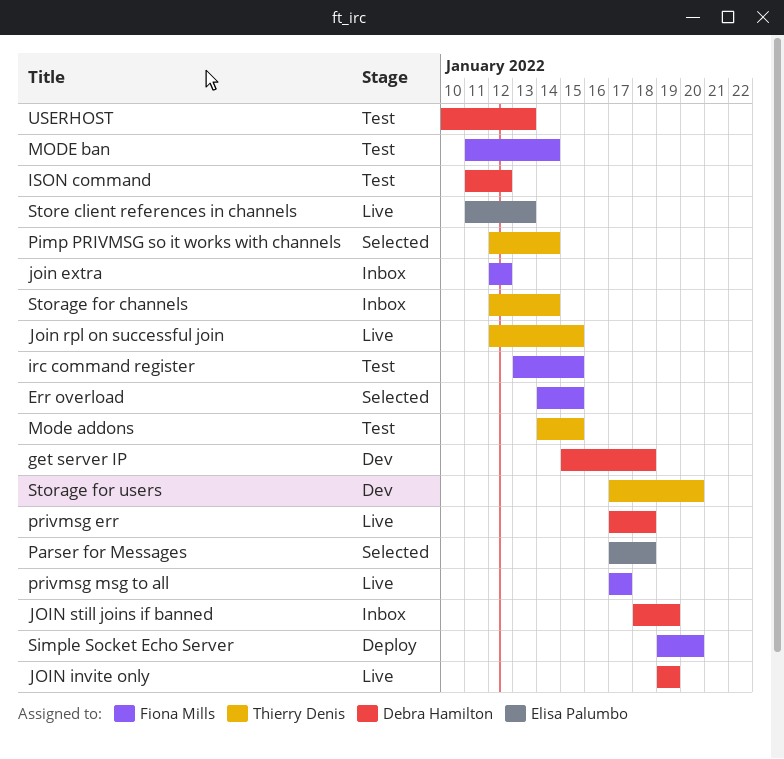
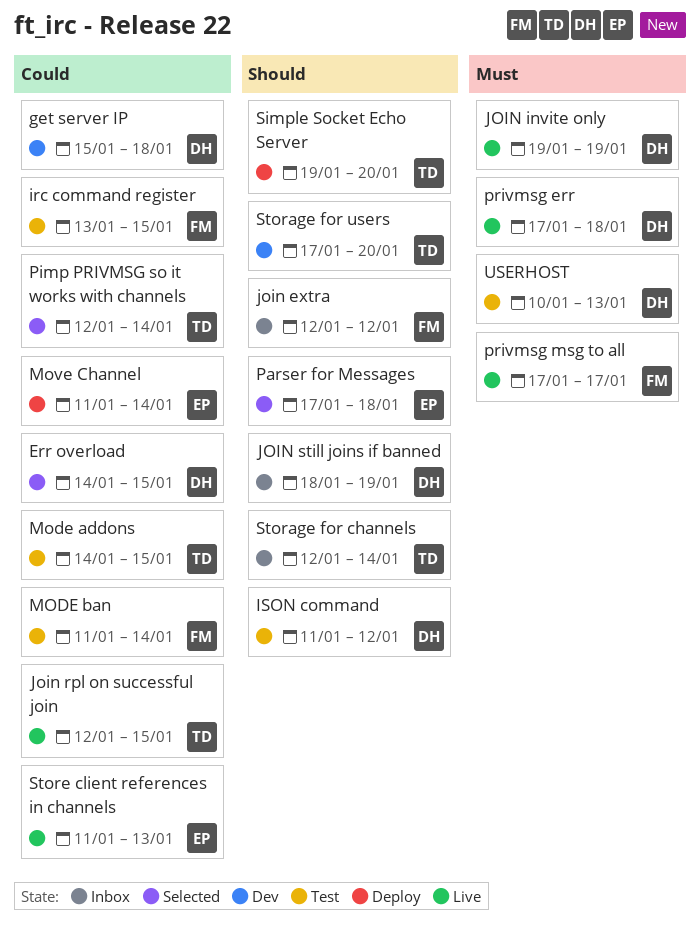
Err overload, owner: Fiona Mills -> Debra Hamilton
Move Channel: none -> present
Simple Socket Echo Server, owner: Fiona Mills -> Thierry Denis

